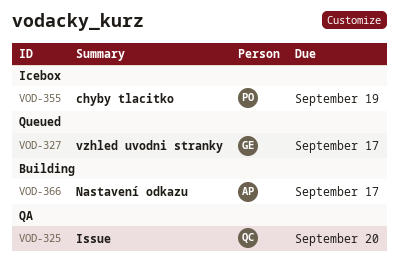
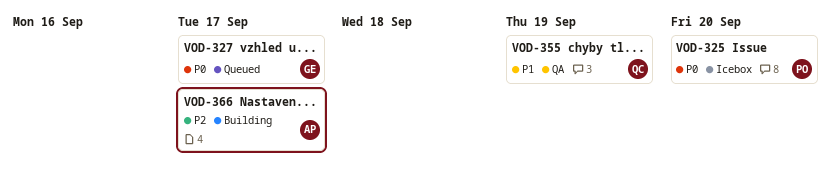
VOD-325, status: QA -> Icebox
VOD-325, owner: QC -> PO
VOD-355, status: Icebox -> QA
VOD-355, owner: PO -> QC

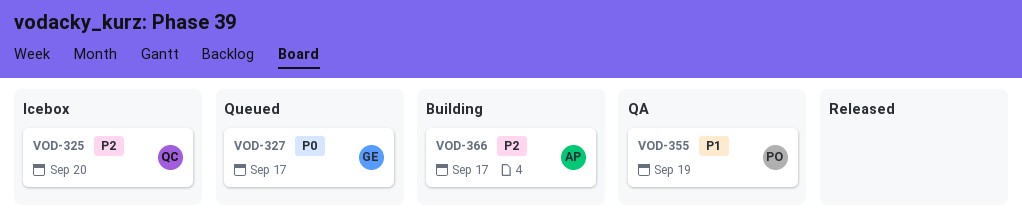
VOD-325, owner: PO -> QC
VOD-325, priority: P0 -> P2
VOD-355, owner: QC -> PO

